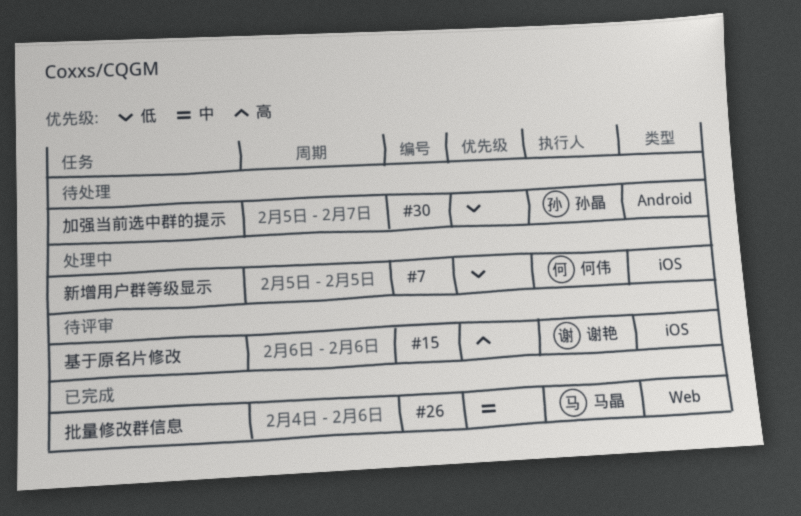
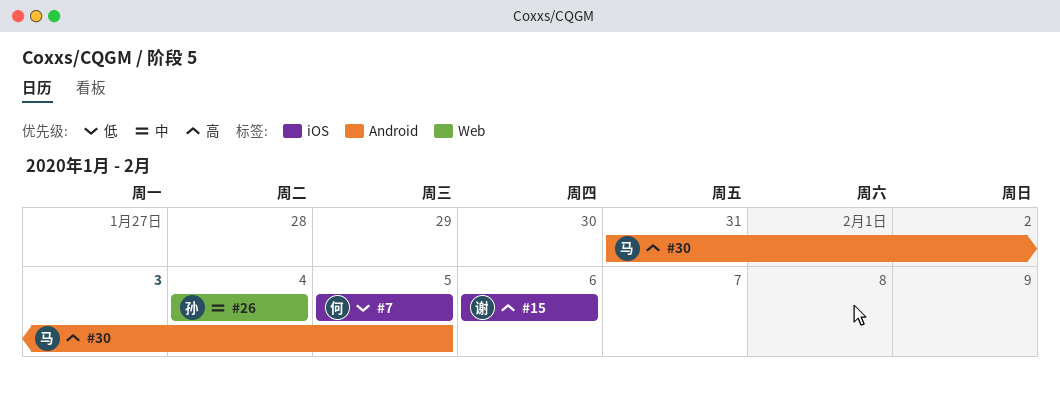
#26, owner: 马晶 -> 孙晶
#26, due: Feb 6 -> Feb 4
#30, owner: 孙晶 -> 马晶
#30, priority: 低 -> 高
#30, start: Feb 5 -> Jan 31
#30, due: Feb 7 -> Feb 5

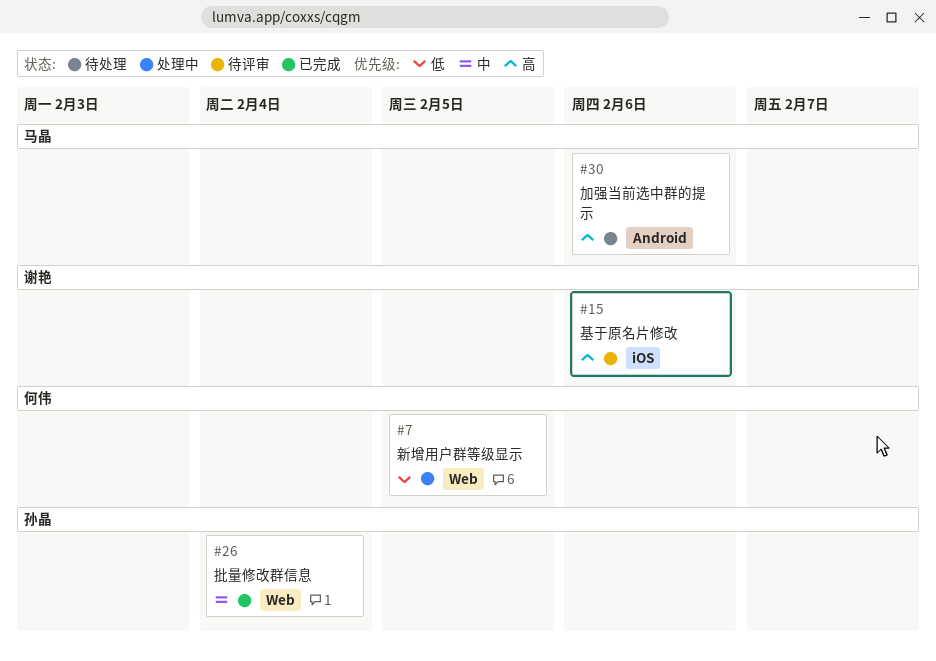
#7, label: iOS -> Web
#30, due: Feb 5 -> Feb 6

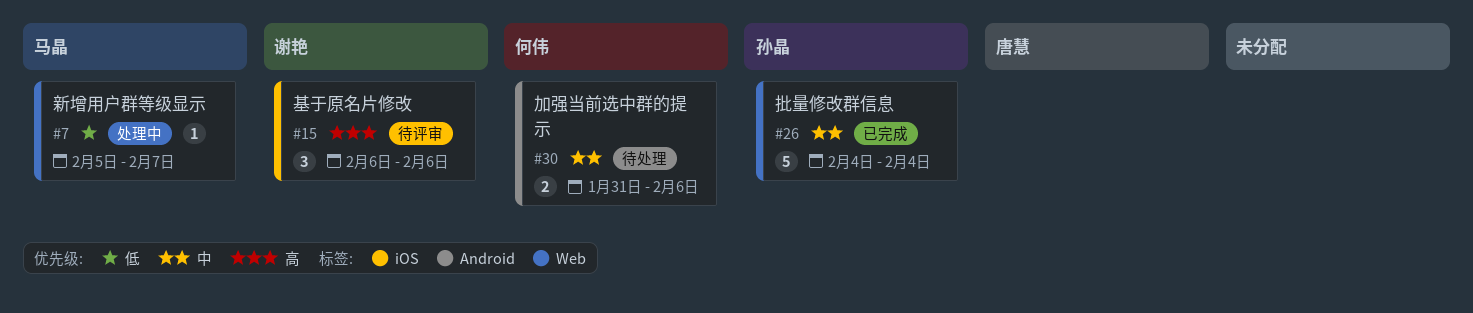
#7, owner: 何伟 -> 马晶
#7, due: Feb 5 -> Feb 7
#30, owner: 马晶 -> 何伟
#30, priority: 高 -> 中

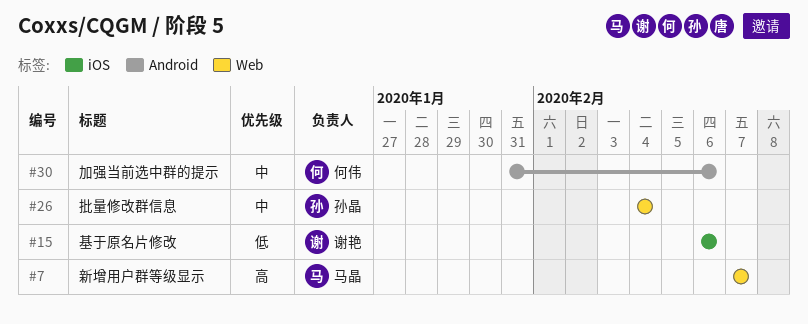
#7, priority: 低 -> 高
#7, start: Feb 5 -> Feb 7
#15, priority: 高 -> 低

